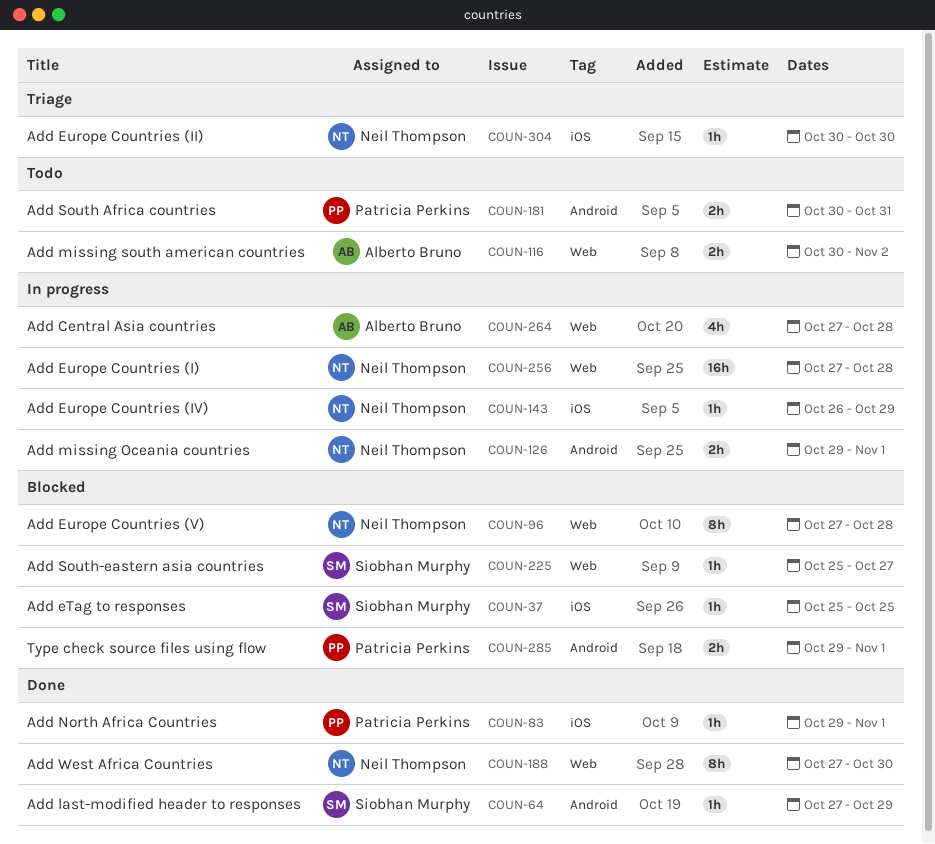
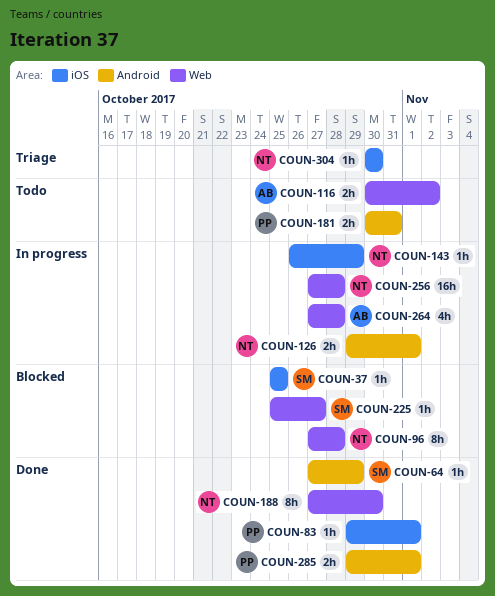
COUN-285, status: Blocked -> Done

